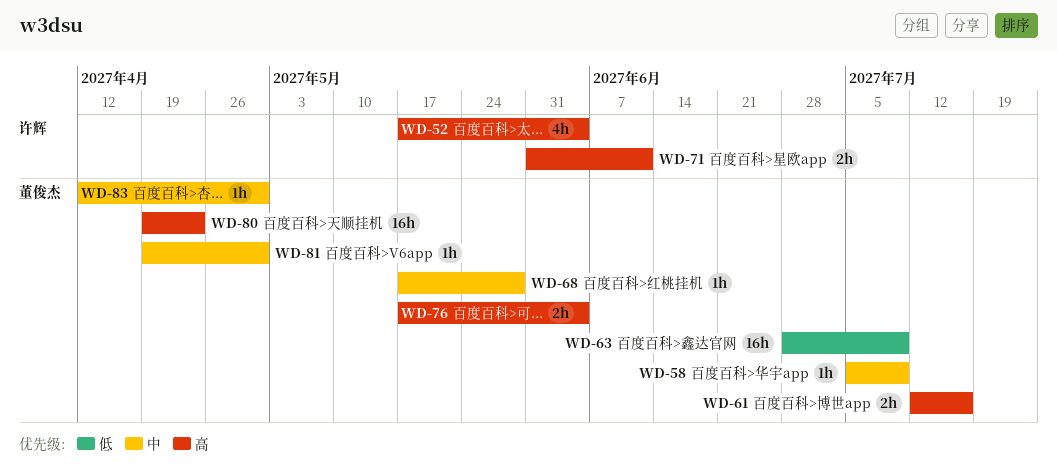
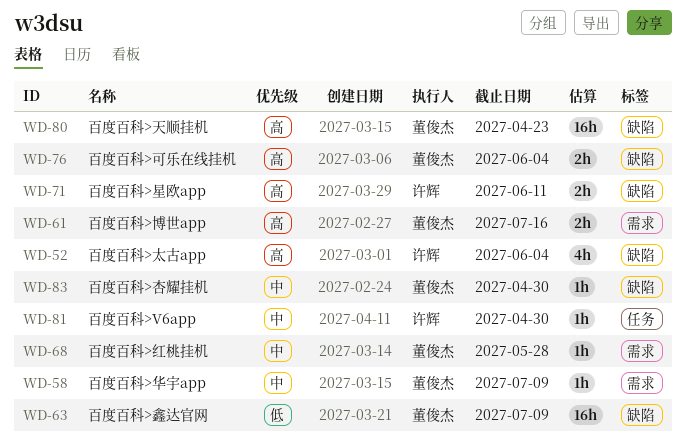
WD-81, owner: 董俊杰 -> 许辉

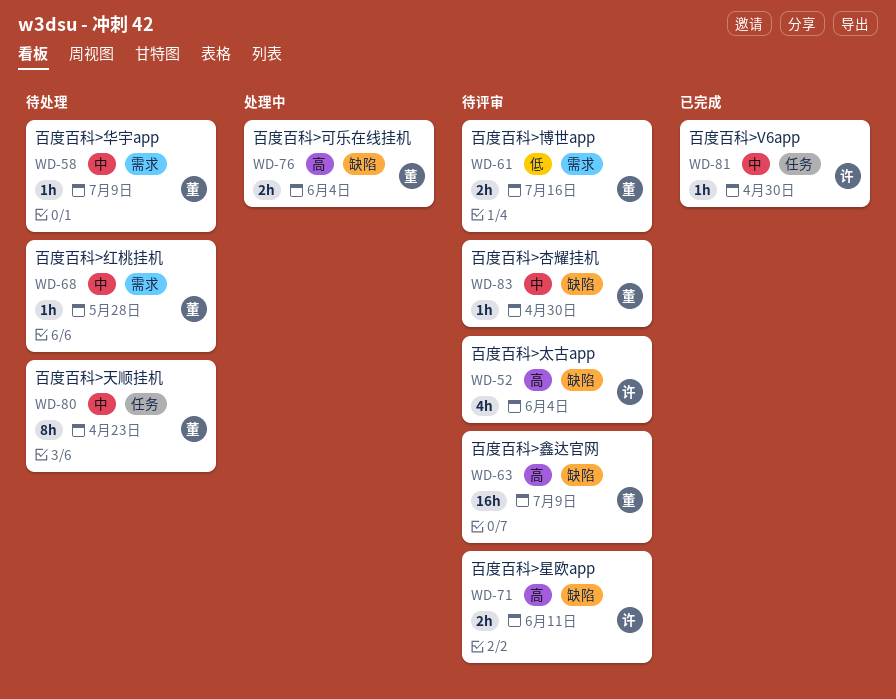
WD-61, priority: 高 -> 低
WD-63, priority: 低 -> 高
WD-80, priority: 高 -> 中
WD-80, label: 缺陷 -> 任务
WD-80, estimate: 16h -> 8h

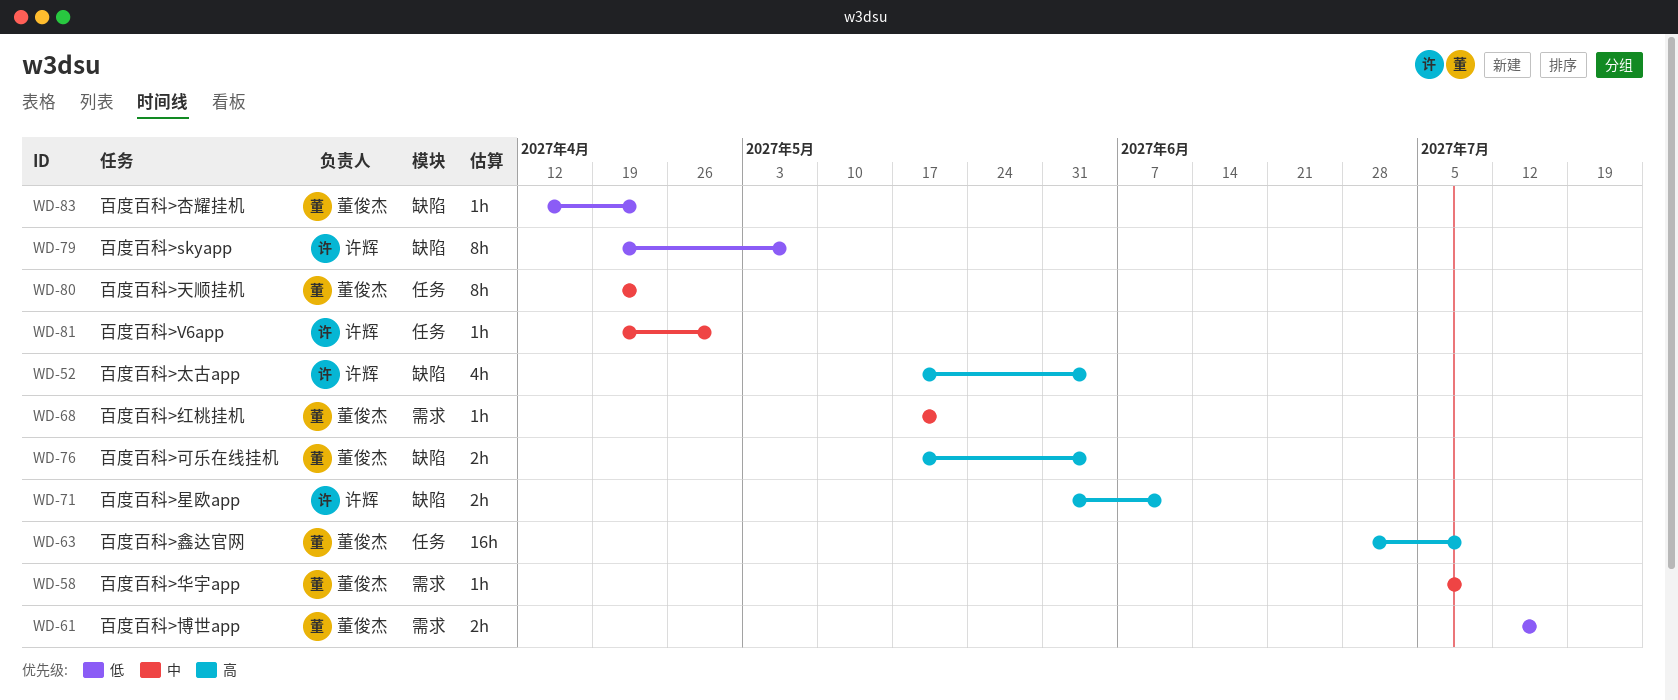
WD-63, label: 缺陷 -> 任务
WD-68, due: May 28 -> May 21
WD-79: none -> present
WD-83, priority: 中 -> 低
WD-83, due: Apr 30 -> Apr 23

